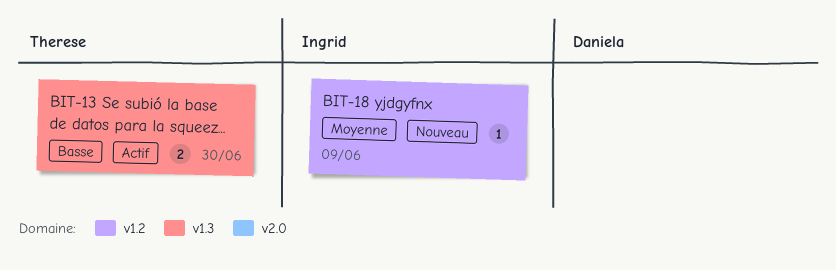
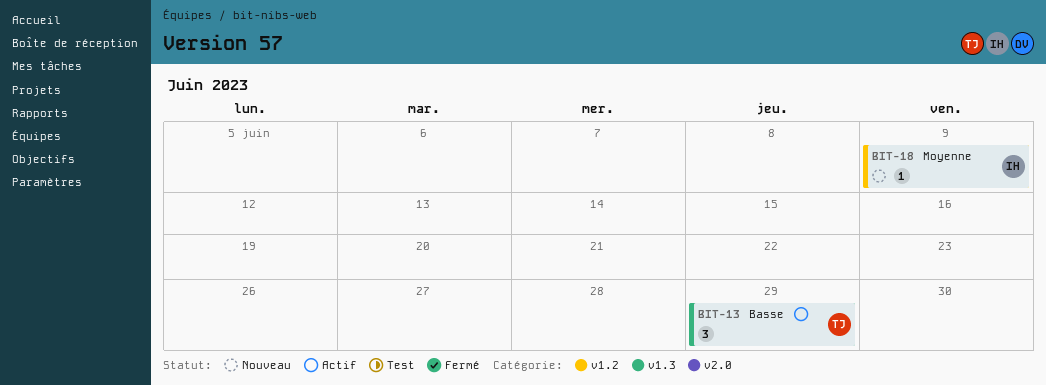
BIT-13, estimate: 2 -> 3
BIT-13, due: Jun 30 -> Jun 29

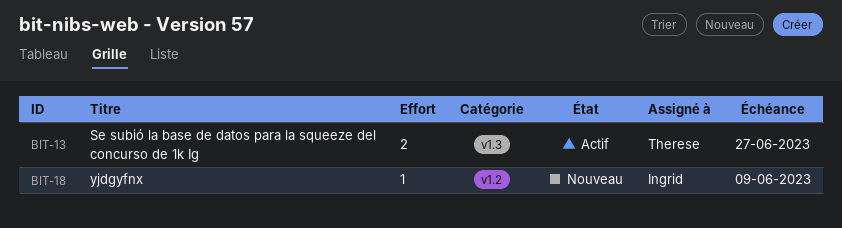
BIT-13, estimate: 3 -> 2
BIT-13, due: Jun 29 -> Jun 27

